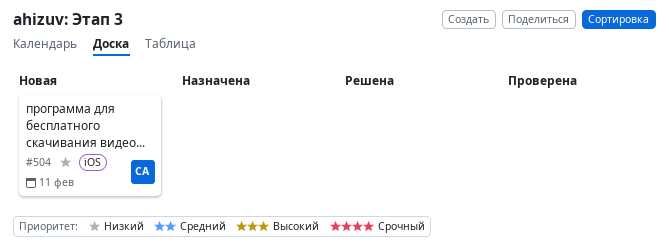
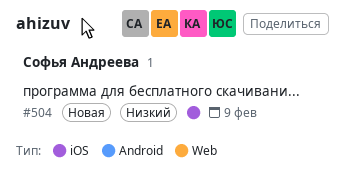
#504, due: Feb 11 -> Feb 9

